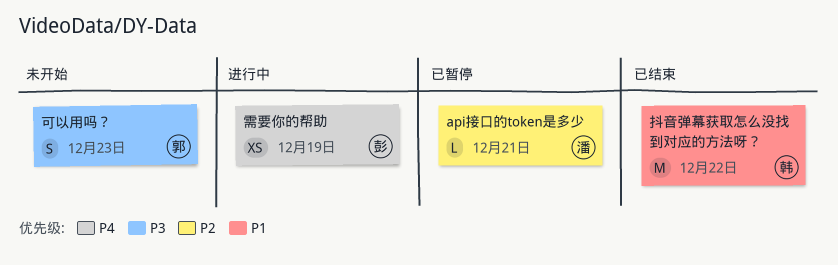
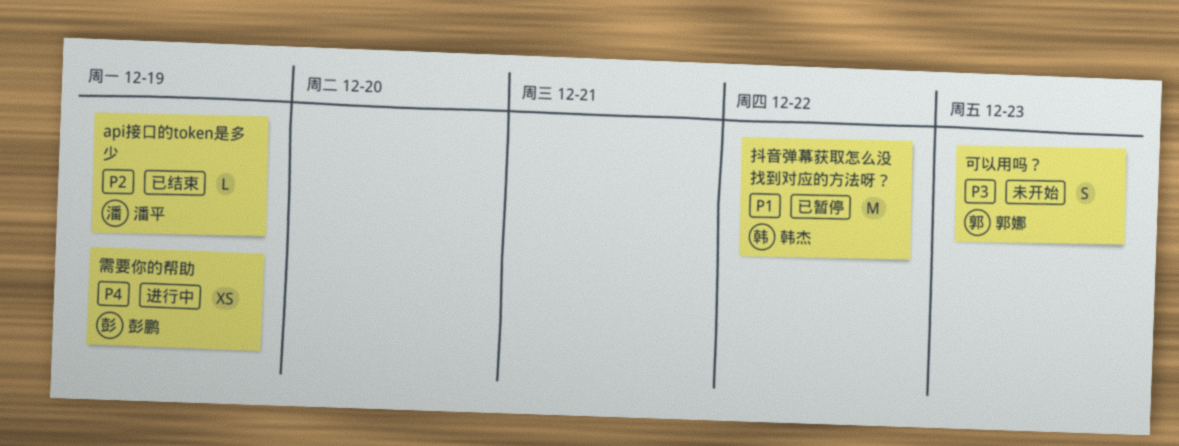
api接口的token是多少, status: 已暂停 -> 已结束
api接口的token是多少, due: Dec 21 -> Dec 19
抖音弹幕获取怎么没找到对应的方法呀？, status: 已结束 -> 已暂停

